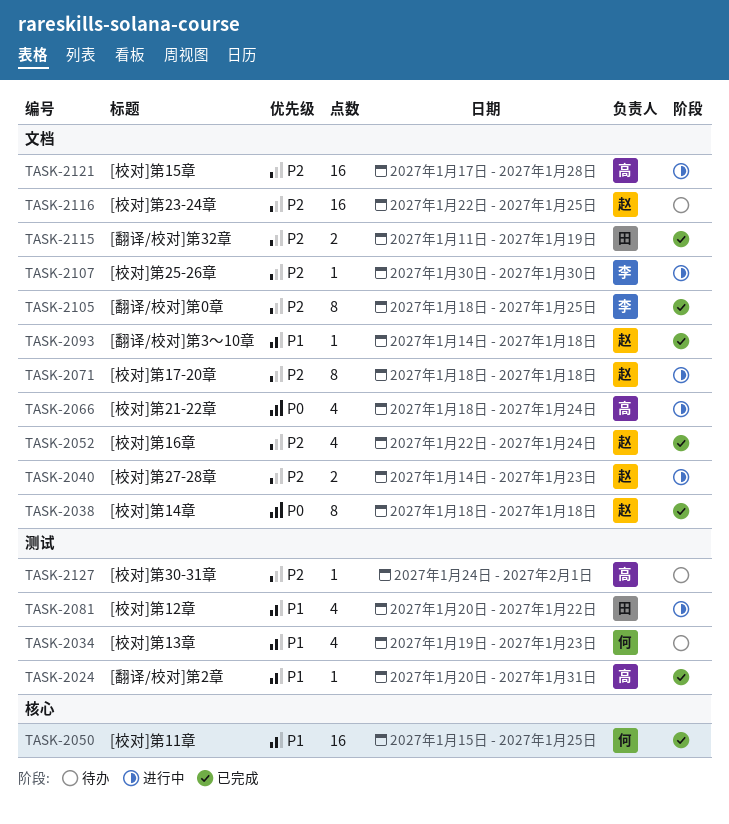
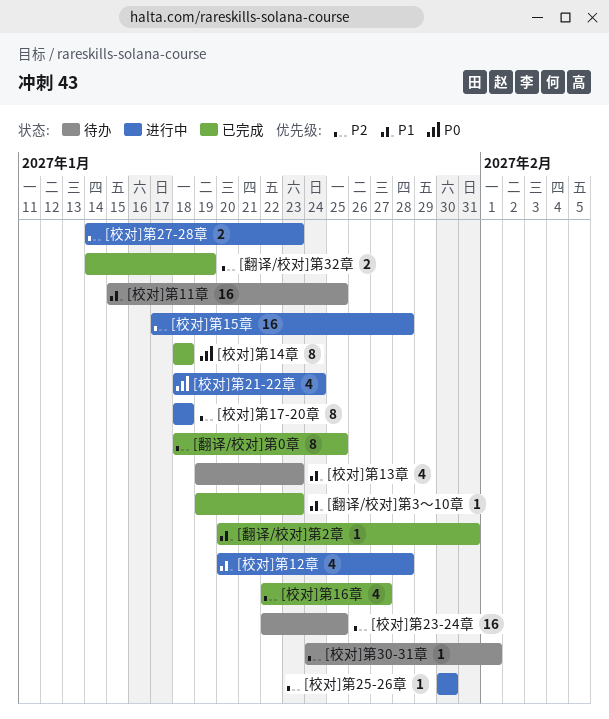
[校对]第11章, status: 已完成 -> 待办
[校对]第12章, due: Jan 22 -> Jan 28
[校对]第16章, due: Jan 24 -> Jan 27
[翻译/校对]第32章, start: Jan 11 -> Jan 14
[翻译/校对]第3～10章, start: Jan 14 -> Jan 19
[翻译/校对]第3～10章, due: Jan 18 -> Jan 23

